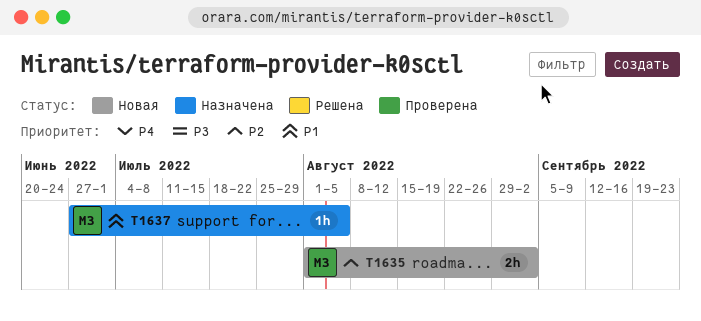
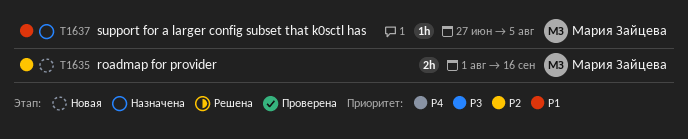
T1635, due: Sep 2 -> Sep 16

